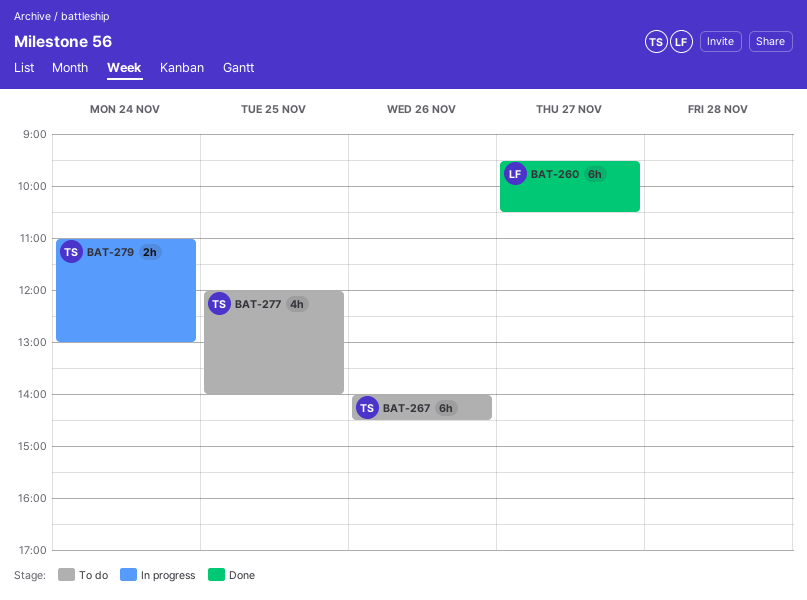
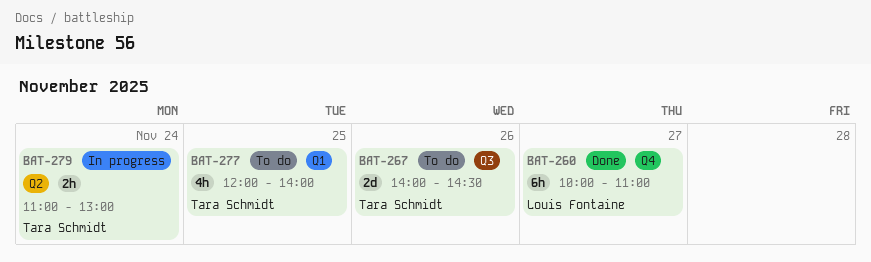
BAT-260, begins: 09:30 -> 10:00
BAT-260, ends: 10:30 -> 11:00
BAT-267, estimate: 6h -> 2d

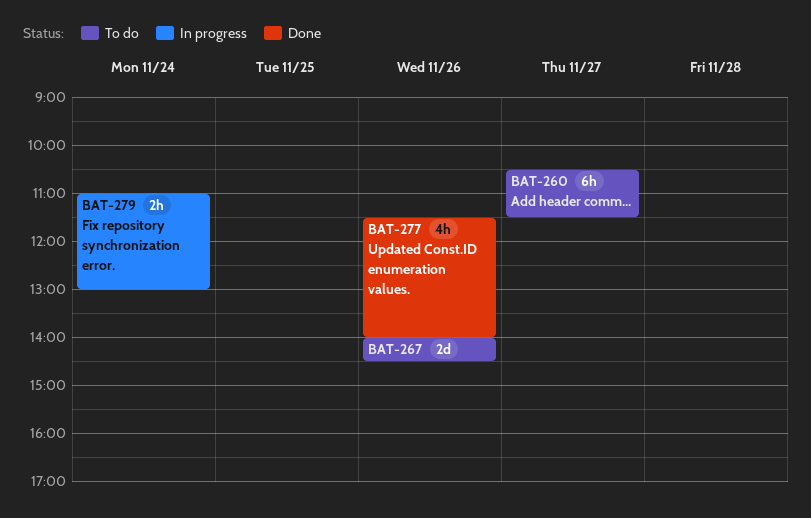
BAT-260, status: Done -> To do
BAT-260, begins: 10:00 -> 10:30
BAT-260, ends: 11:00 -> 11:30
BAT-277, status: To do -> Done
BAT-277, day: Nov 25 -> Nov 26
BAT-277, begins: 12:00 -> 11:30

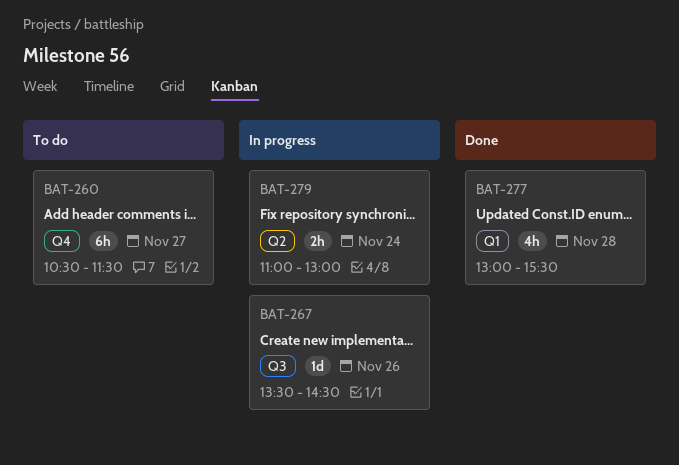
BAT-267, status: To do -> In progress
BAT-267, estimate: 2d -> 1d
BAT-267, begins: 14:00 -> 13:30
BAT-277, day: Nov 26 -> Nov 28
BAT-277, begins: 11:30 -> 13:00
BAT-277, ends: 14:00 -> 15:30

